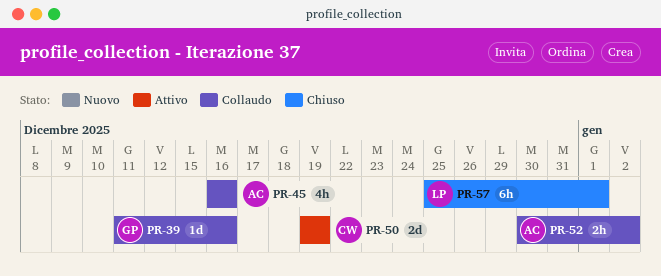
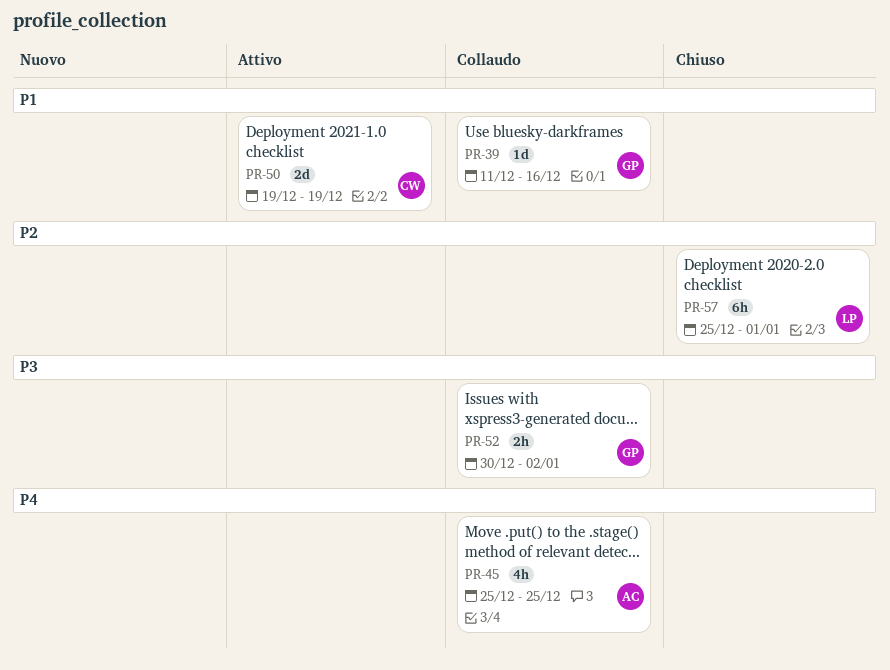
PR-45, start: Dec 16 -> Dec 25
PR-45, due: Dec 16 -> Dec 25
PR-52, owner: AC -> GP

